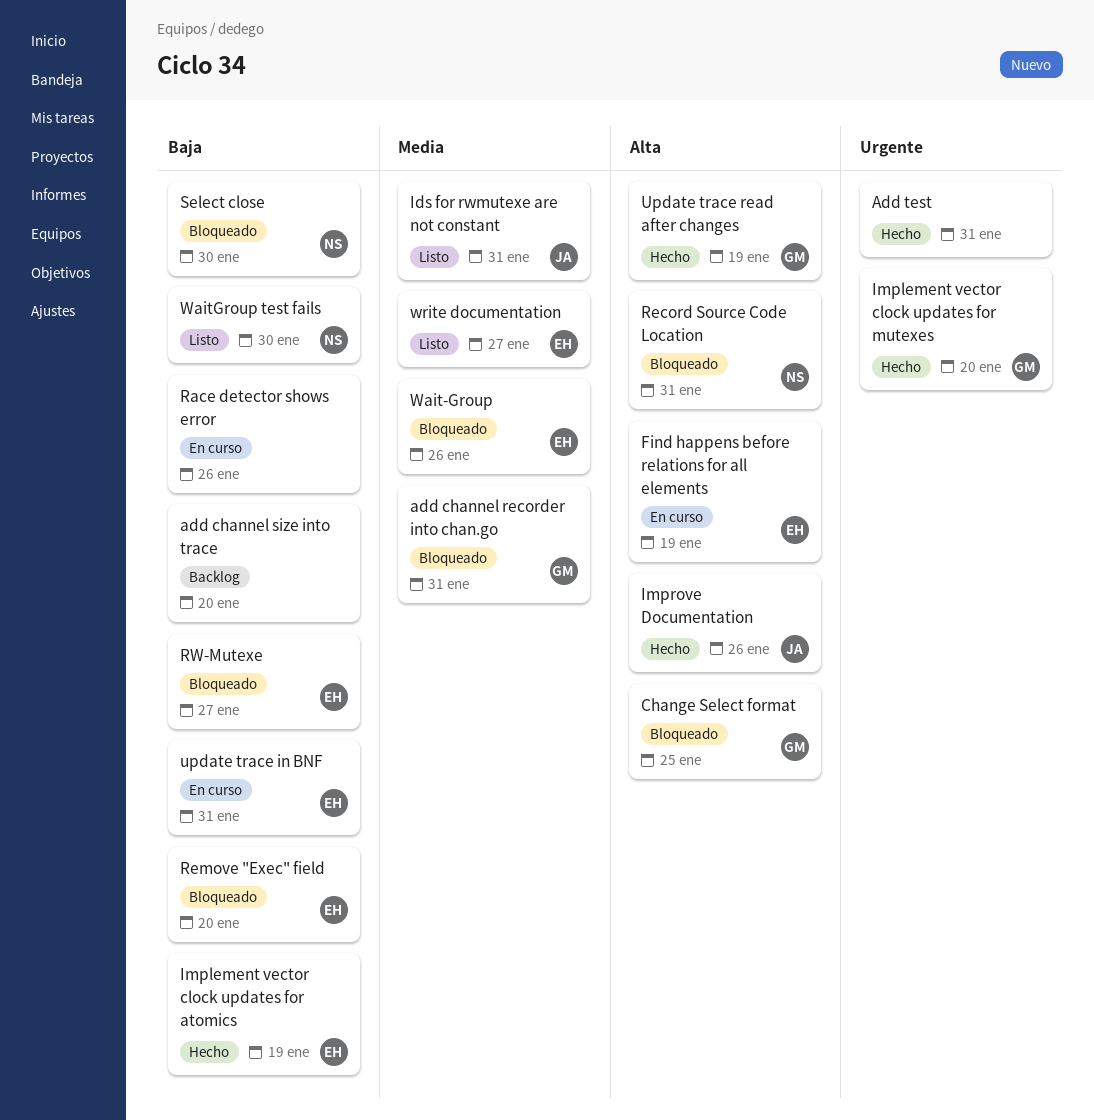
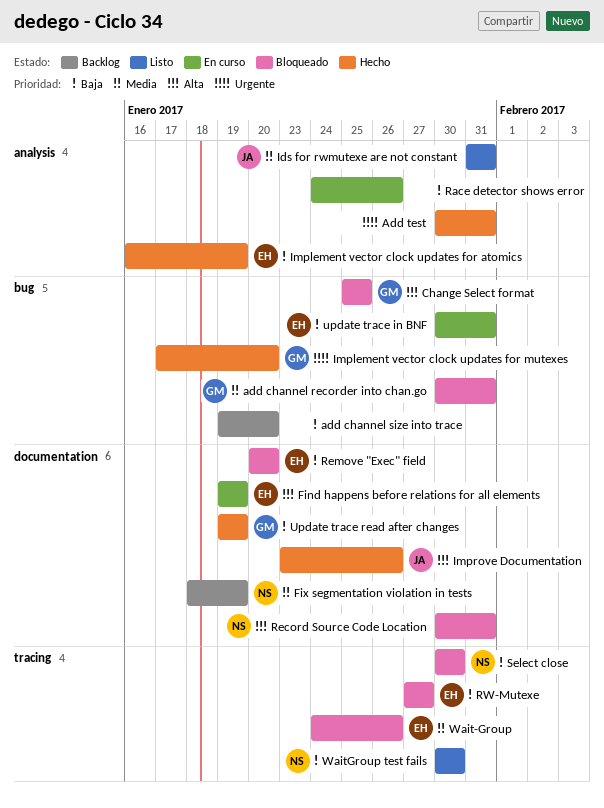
Fix segmentation violation in tests: none -> present
Update trace read after changes, priority: Alta -> Baja
write documentation: present -> none

